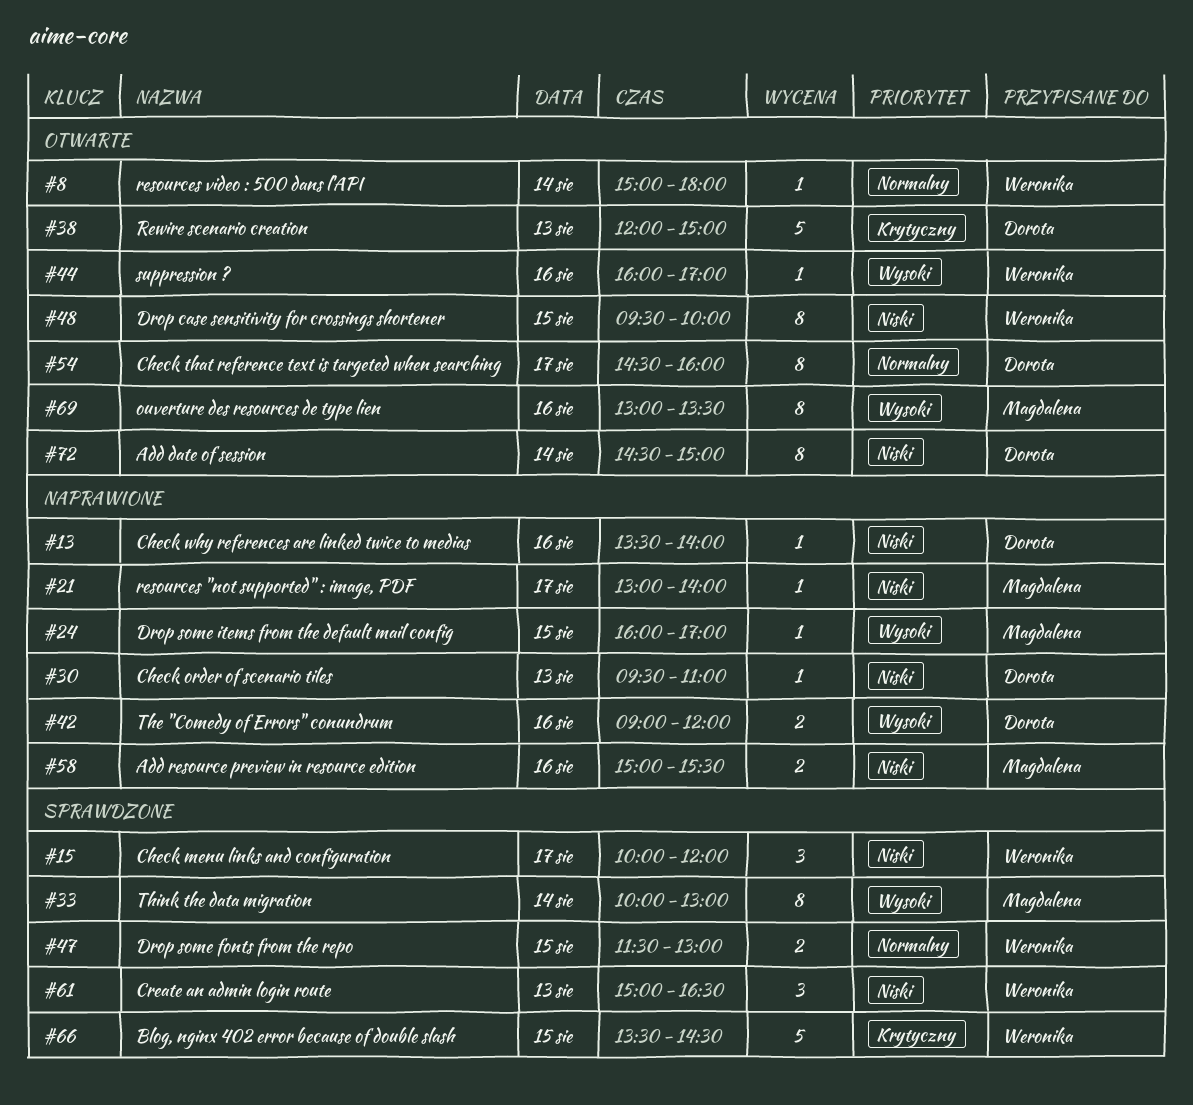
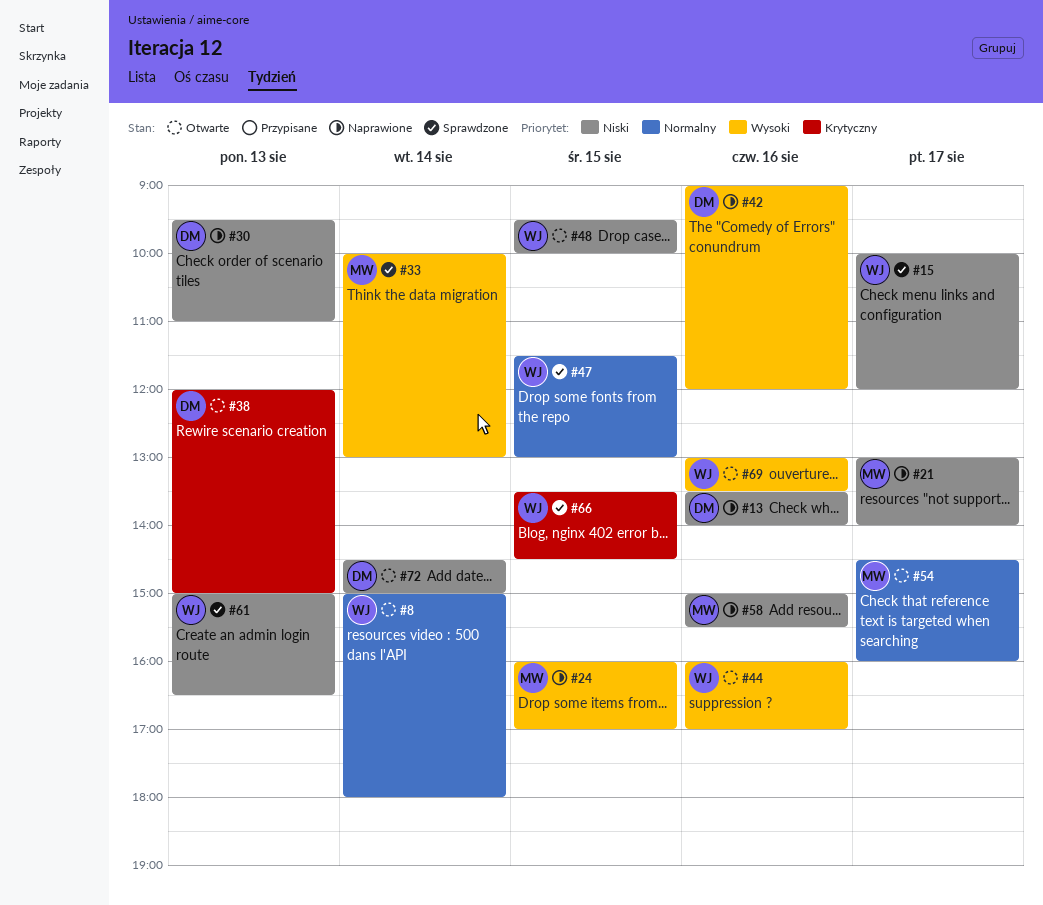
#54, owner: Dorota -> Magdalena
#69, owner: Magdalena -> Weronika

